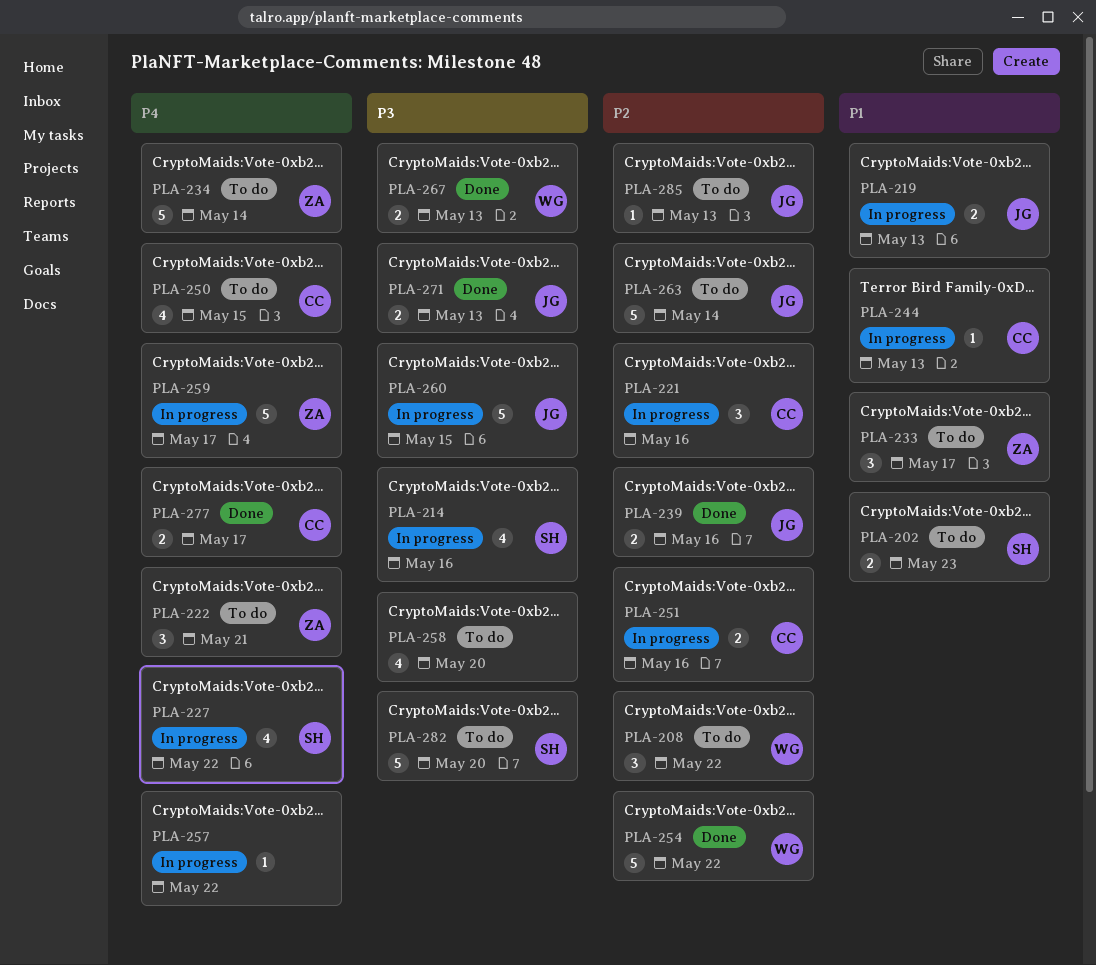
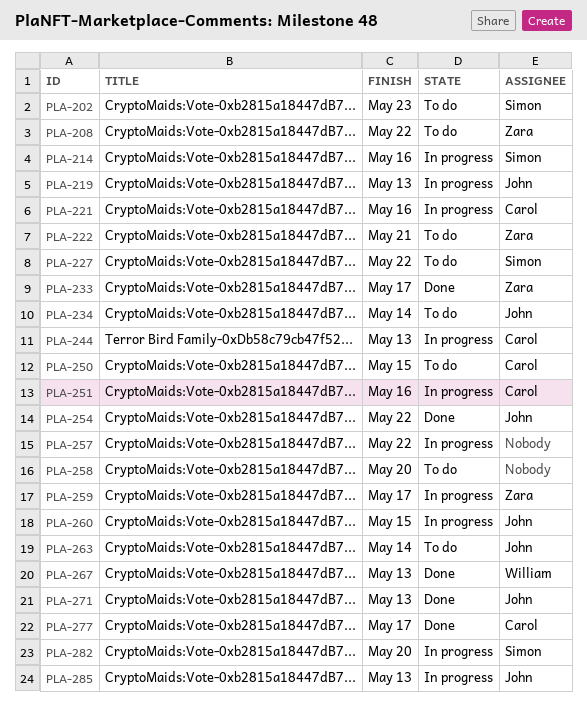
PLA-208, owner: William -> Zara
PLA-227, status: In progress -> To do
PLA-233, status: To do -> Done
PLA-234, owner: Zara -> John
PLA-239: present -> none
PLA-254, owner: William -> John
PLA-282, status: To do -> In progress
PLA-285, status: To do -> In progress

